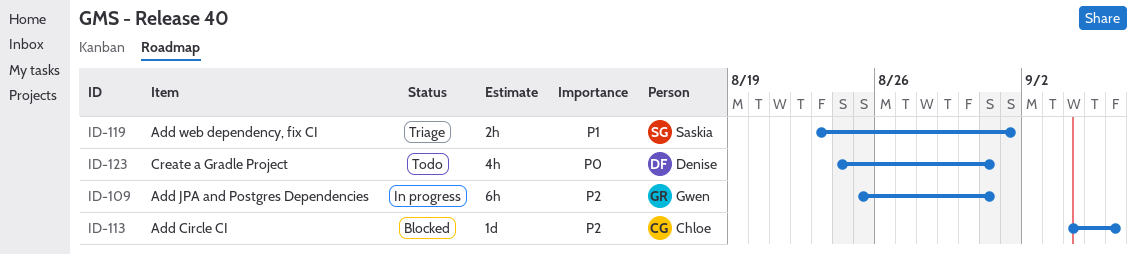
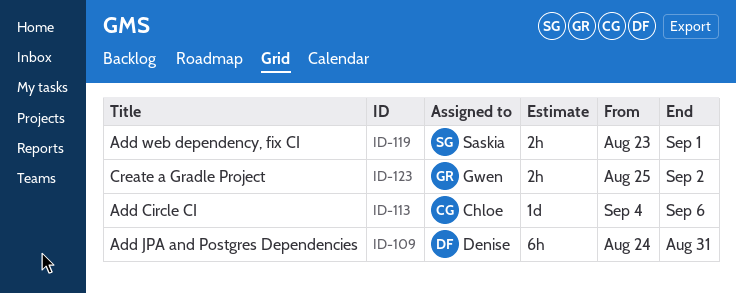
ID-109, owner: Gwen -> Denise
ID-109, start: Aug 25 -> Aug 24
ID-123, owner: Denise -> Gwen
ID-123, estimate: 4h -> 2h
ID-123, start: Aug 24 -> Aug 25
ID-123, due: Aug 31 -> Sep 2

